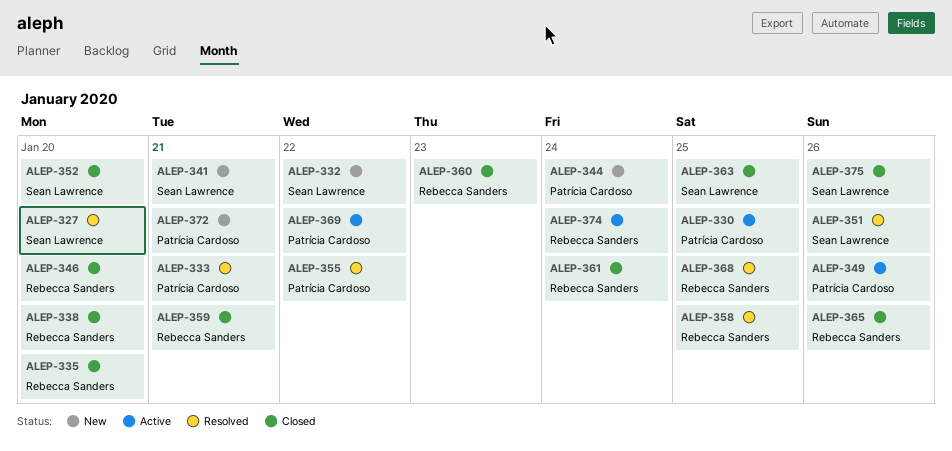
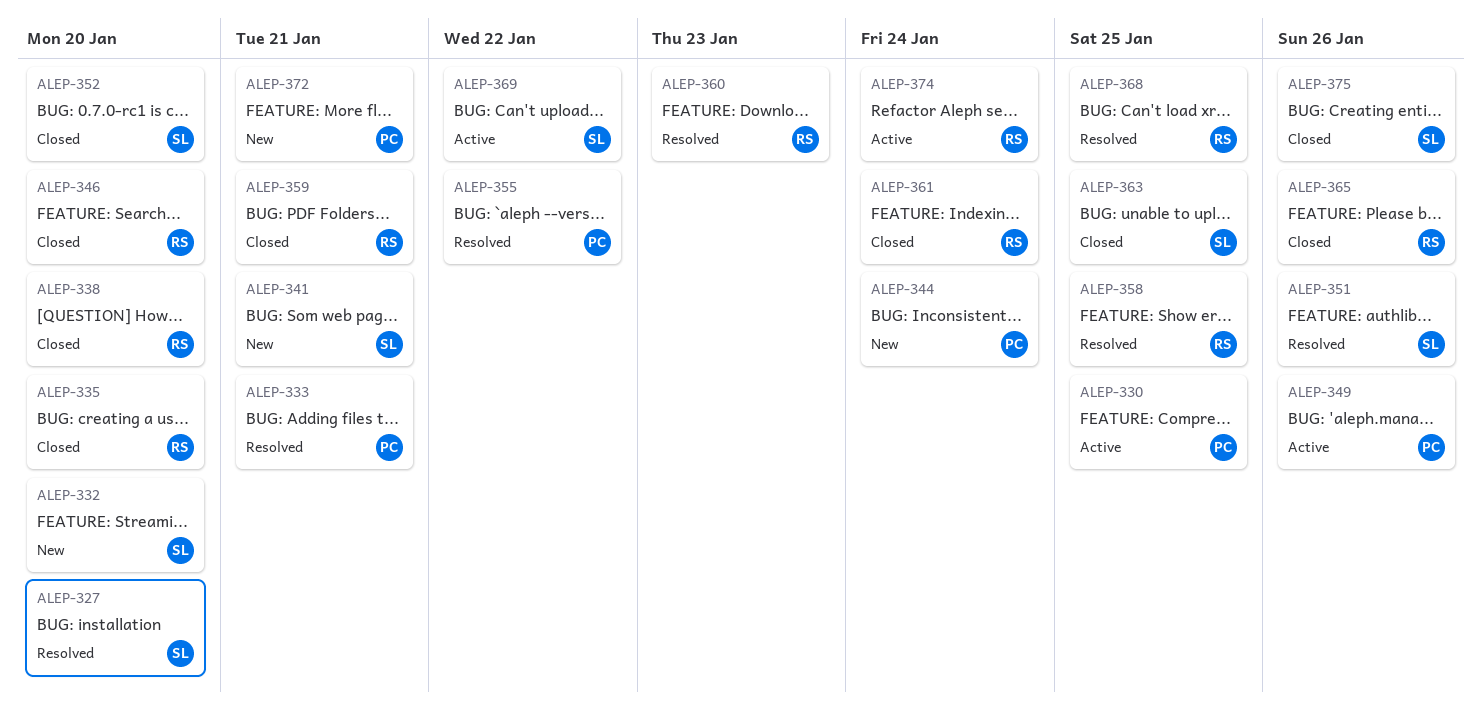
ALEP-332, due: Jan 22 -> Jan 20
ALEP-360, status: Closed -> Resolved
ALEP-369, owner: Patrícia Cardoso -> Sean Lawrence

